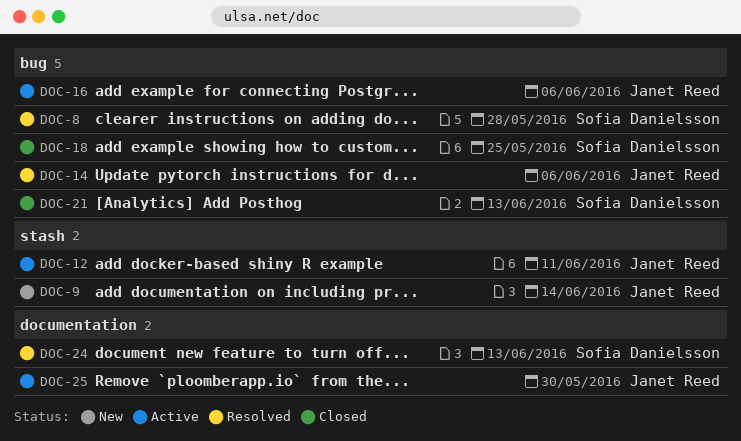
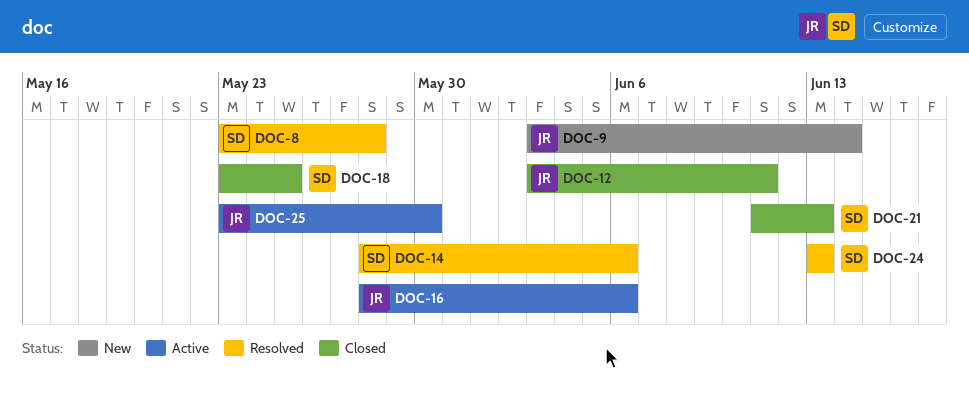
DOC-12, status: Active -> Closed
DOC-14, owner: Janet Reed -> Sofia Danielsson

